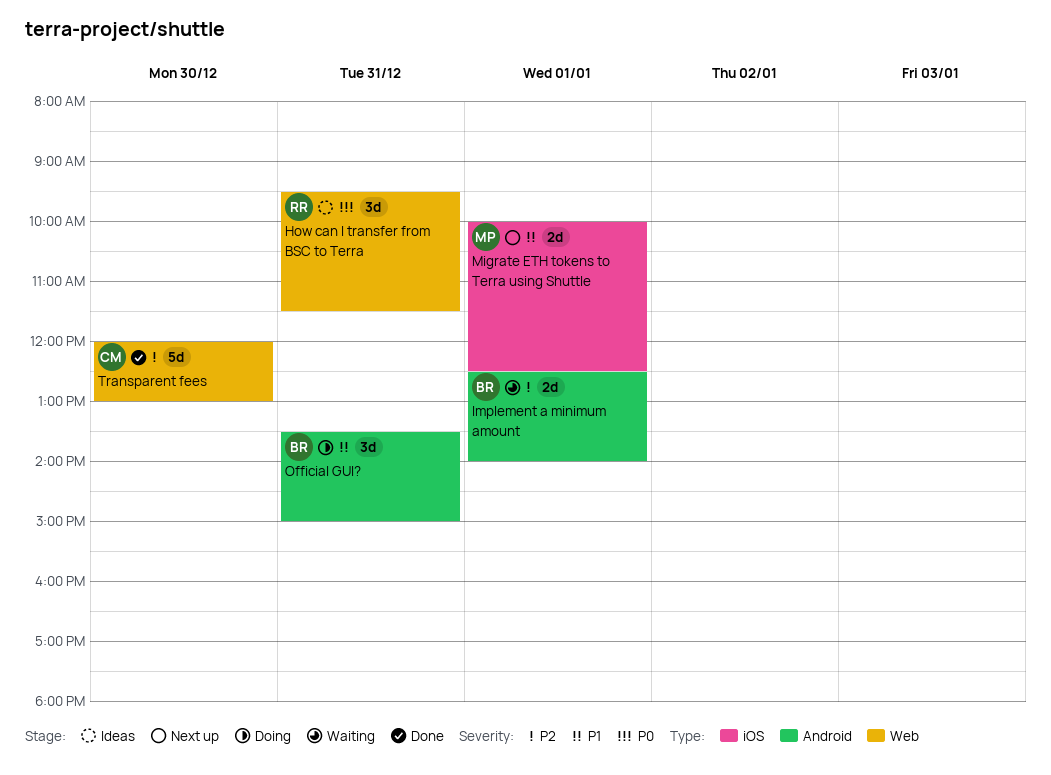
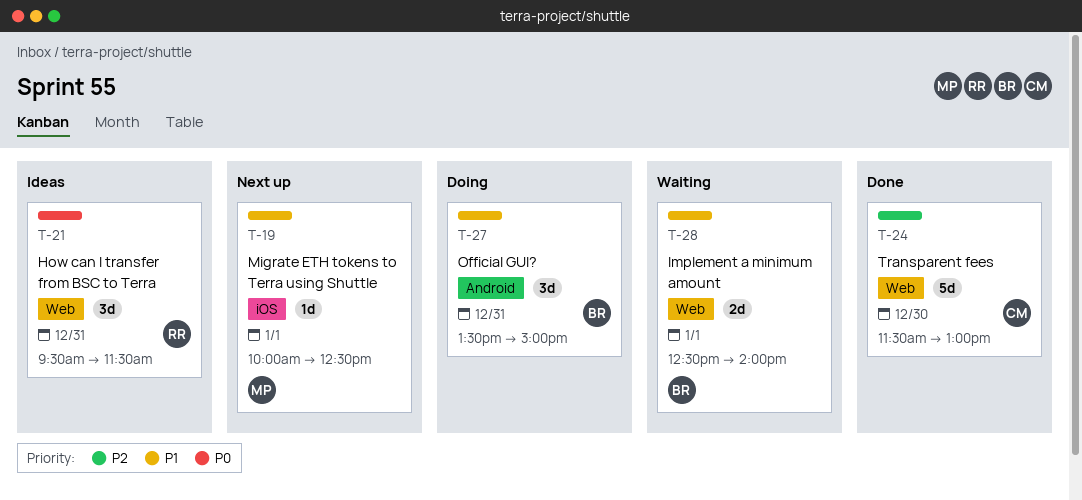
Implement a minimum amount, priority: P2 -> P1
Implement a minimum amount, label: Android -> Web
Migrate ETH tokens to Terra using Shuttle, estimate: 2d -> 1d
Transparent fees, begins: 12:00 -> 11:30

